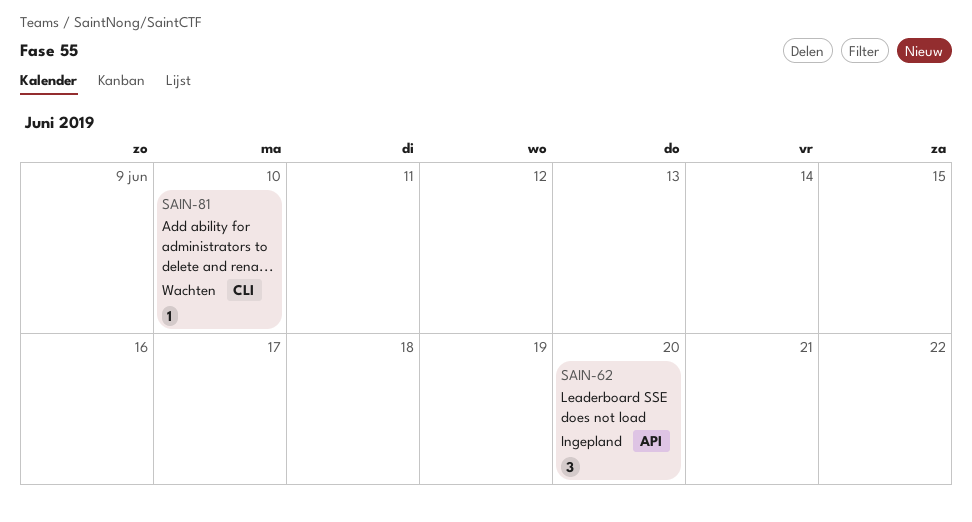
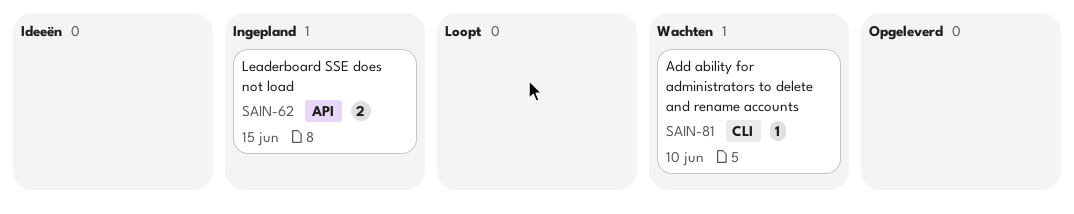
SAIN-62, estimate: 3 -> 2
SAIN-62, due: Jun 20 -> Jun 15

